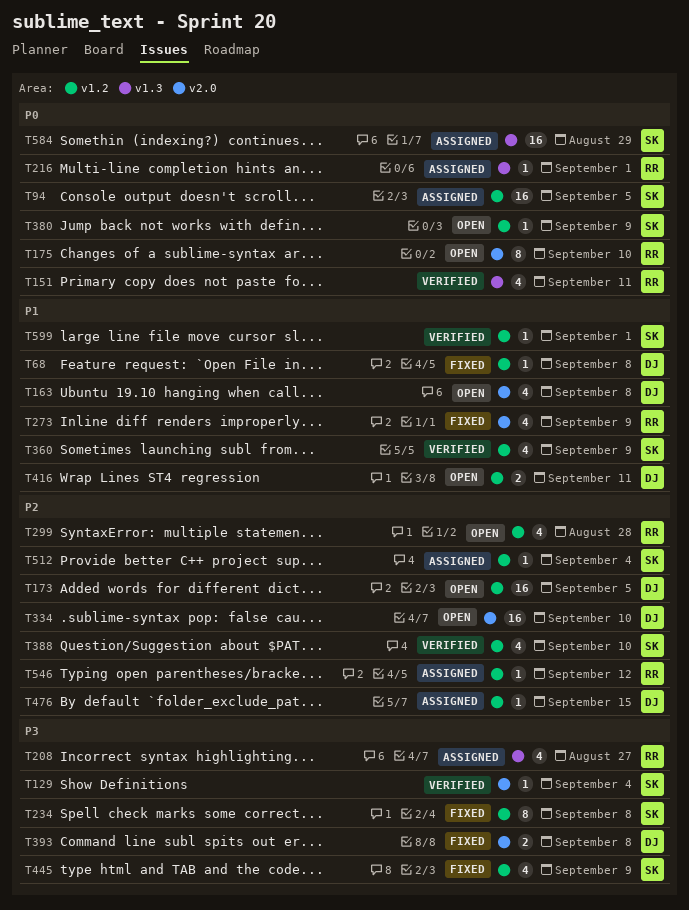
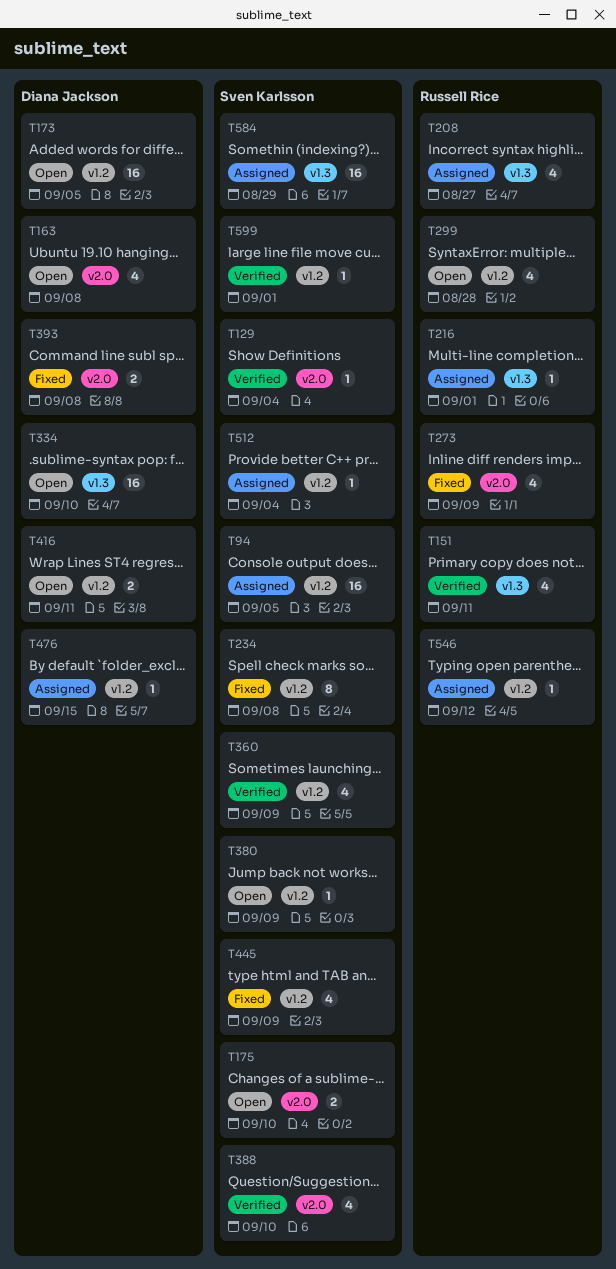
T68: present -> none
T175, owner: Russell Rice -> Sven Karlsson
T175, estimate: 8 -> 2
T334, label: v2.0 -> v1.3
T388, label: v1.2 -> v2.0

